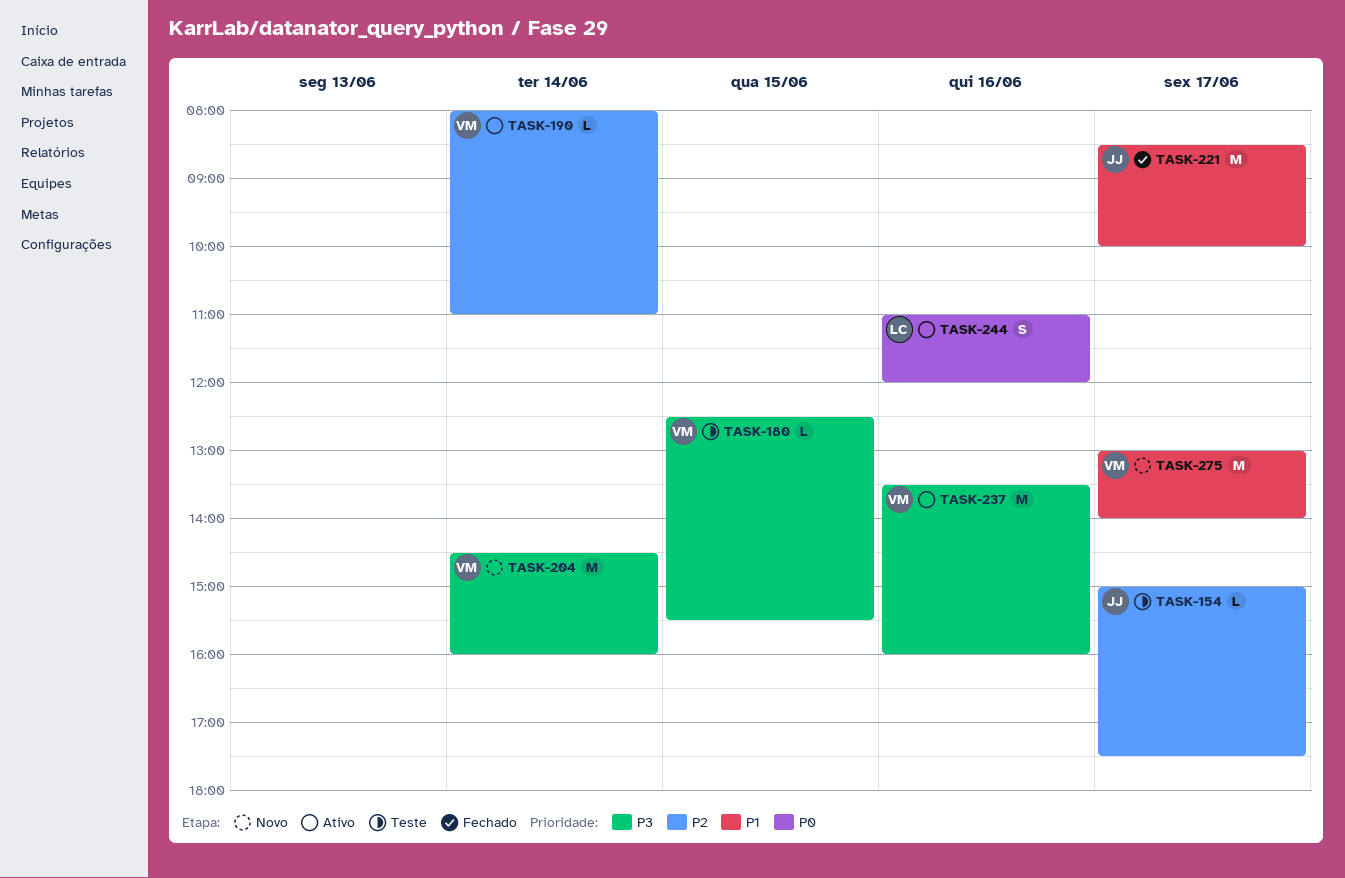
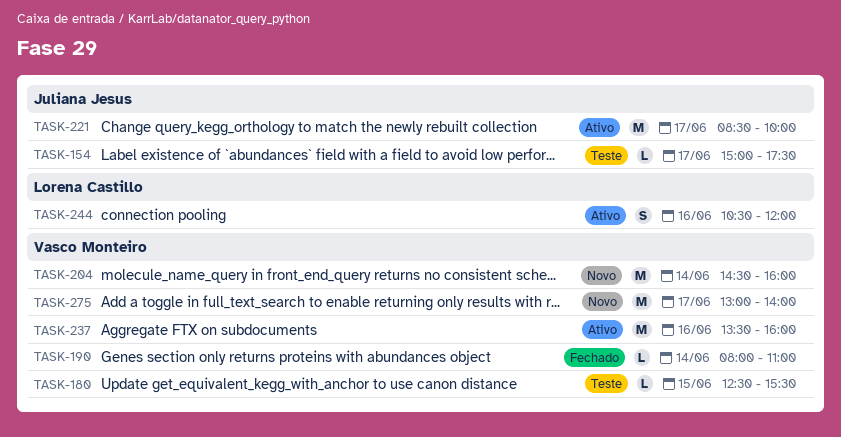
TASK-190, status: Ativo -> Fechado
TASK-221, status: Fechado -> Ativo
TASK-244, begins: 11:00 -> 10:30

